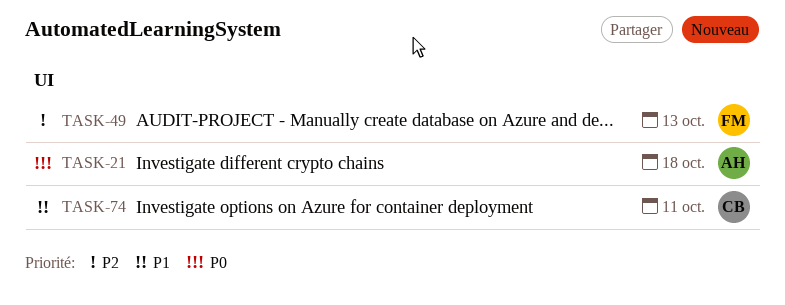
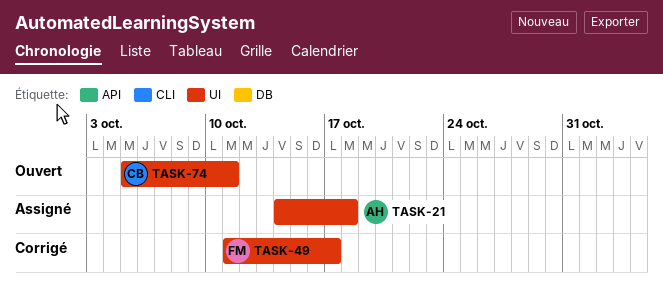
TASK-49, due: Oct 13 -> Oct 17

